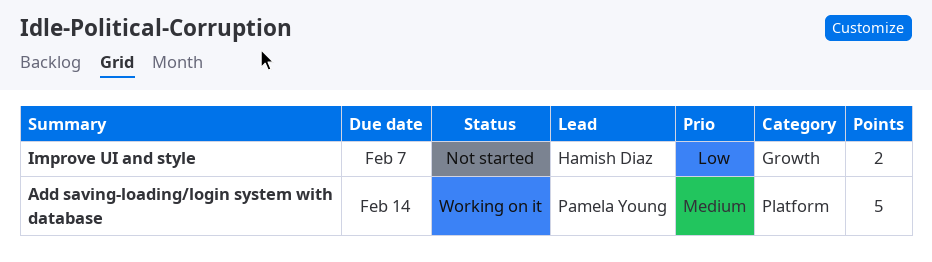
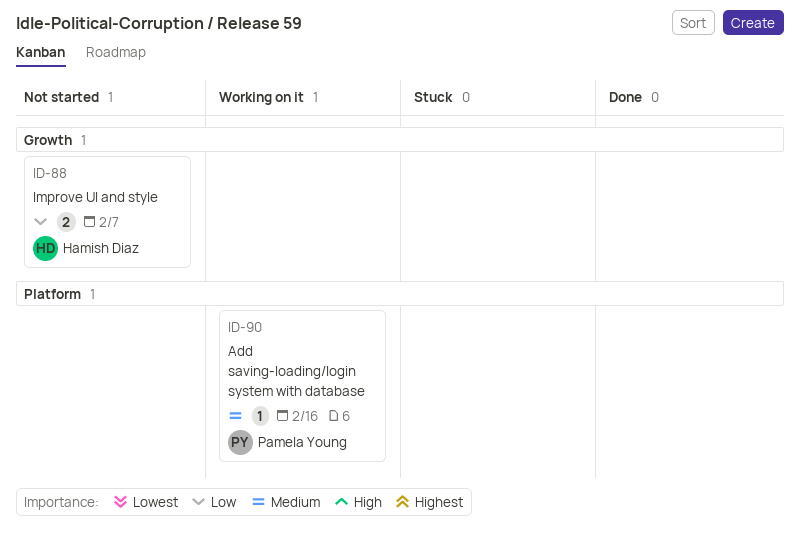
Add saving-loading/login system with database, estimate: 5 -> 1
Add saving-loading/login system with database, due: Feb 14 -> Feb 16

